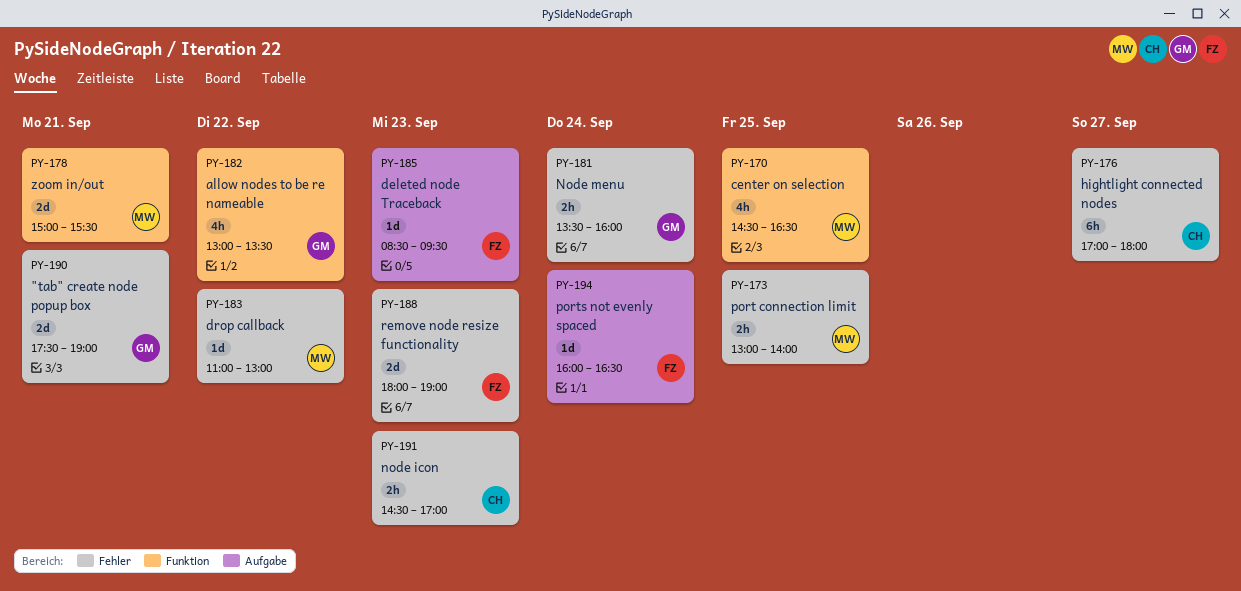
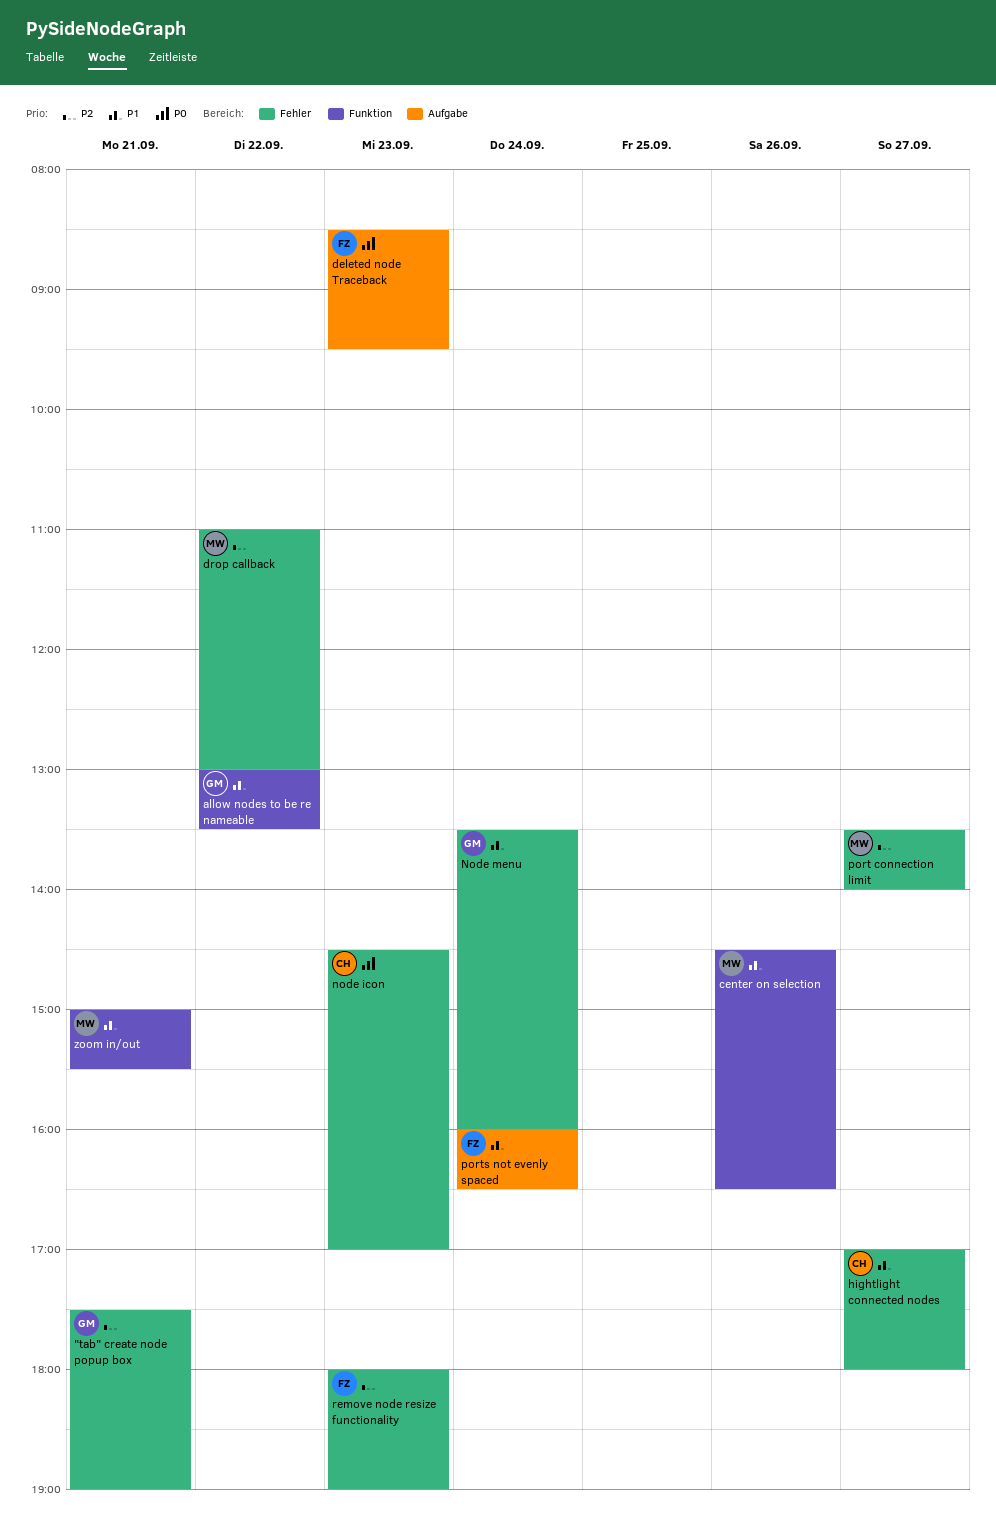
center on selection, day: Sep 25 -> Sep 26
port connection limit, day: Sep 25 -> Sep 27
port connection limit, begins: 13:00 -> 13:30

